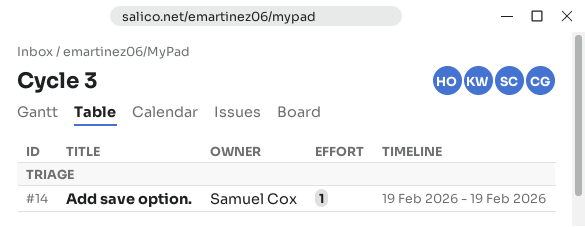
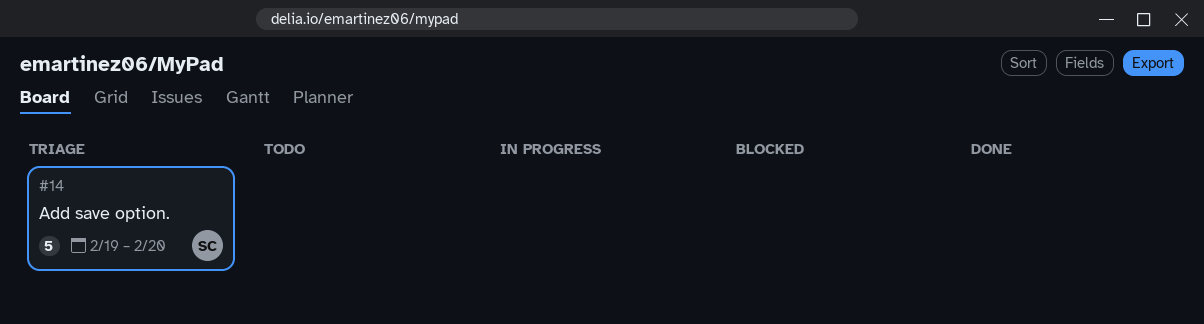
#14, estimate: 1 -> 5
#14, due: Feb 19 -> Feb 20

